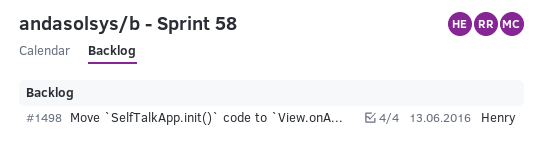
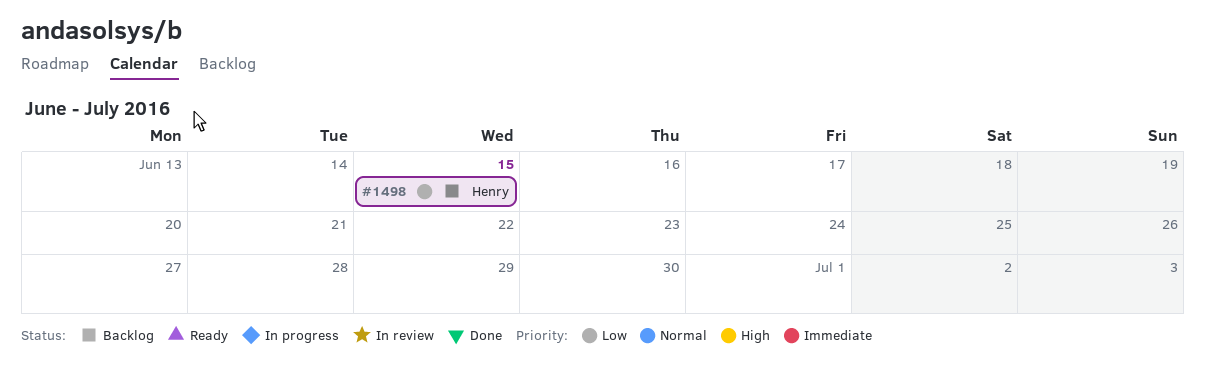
#1498, due: Jun 13 -> Jun 15

